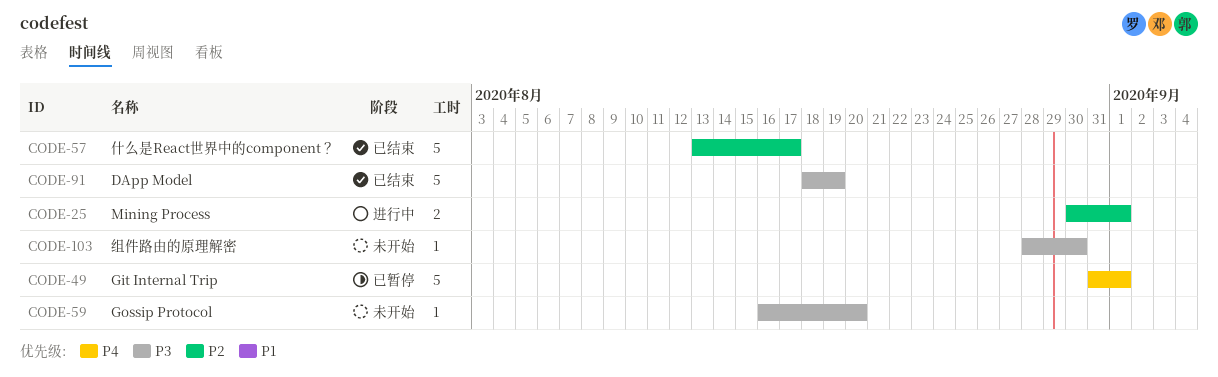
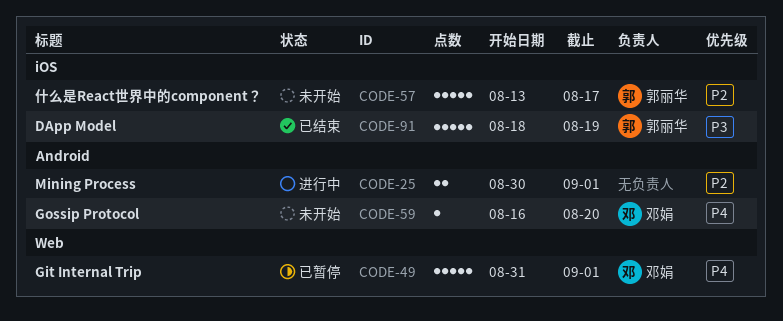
CODE-57, status: 已结束 -> 未开始
CODE-59, priority: P3 -> P4
CODE-103: present -> none

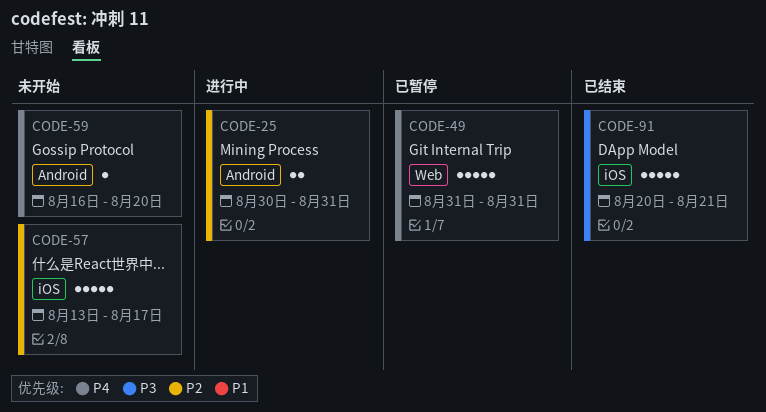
CODE-25, due: Sep 1 -> Aug 31
CODE-49, due: Sep 1 -> Aug 31
CODE-91, start: Aug 18 -> Aug 20
CODE-91, due: Aug 19 -> Aug 21

